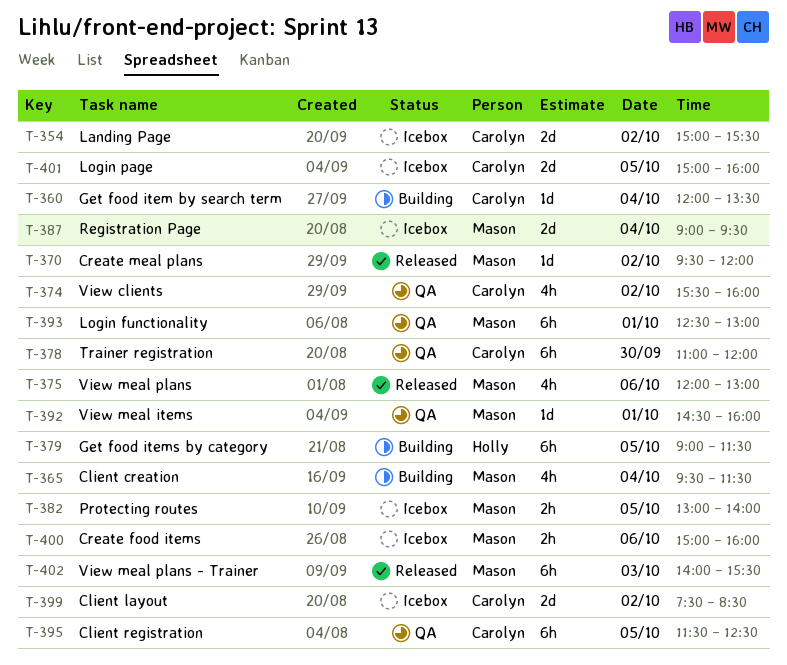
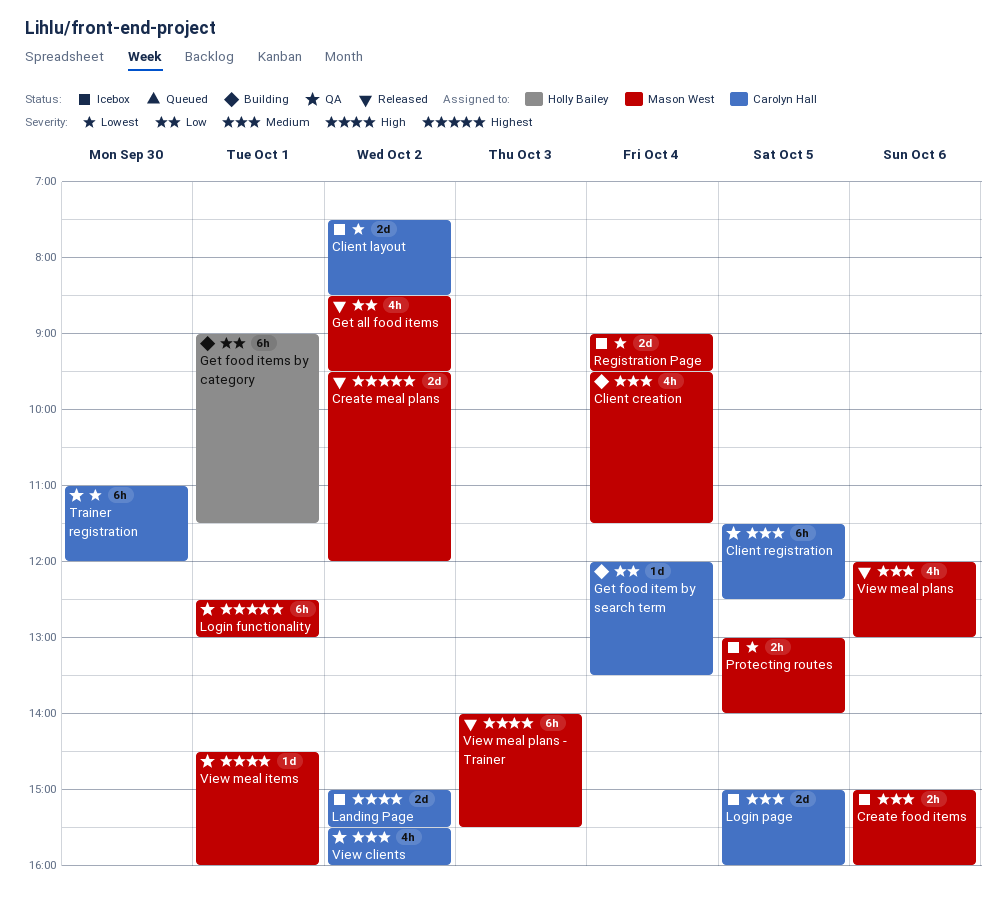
Create meal plans, estimate: 1d -> 2d
Get all food items: none -> present
Get food items by category, day: Oct 5 -> Oct 1

